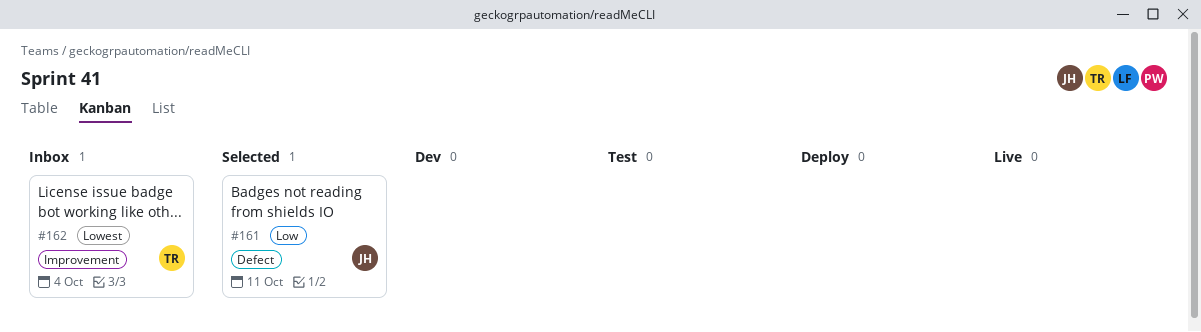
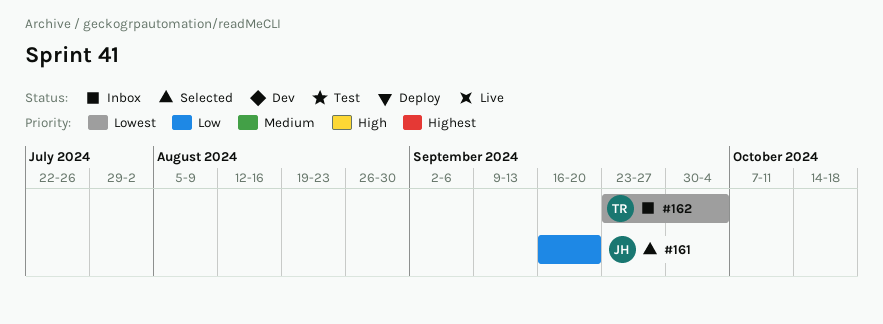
#161, due: Oct 11 -> Sep 20

